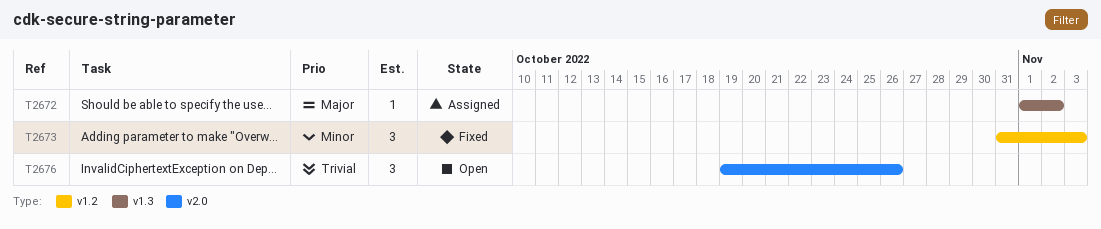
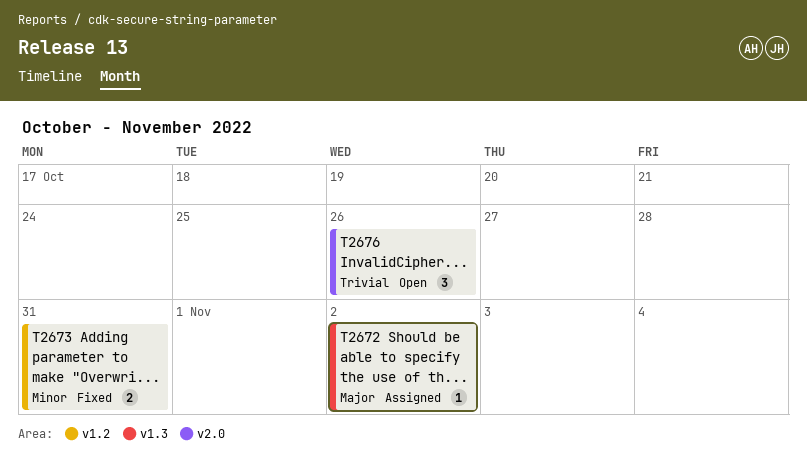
T2673, estimate: 3 -> 2
T2673, due: Nov 3 -> Oct 31

